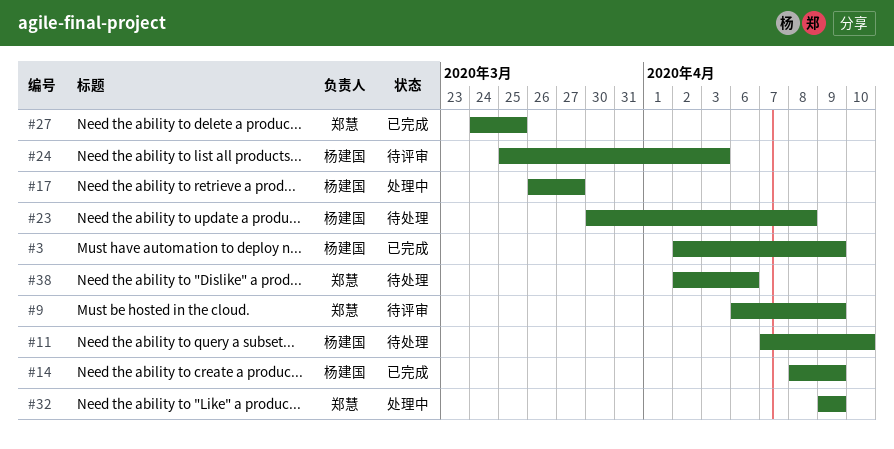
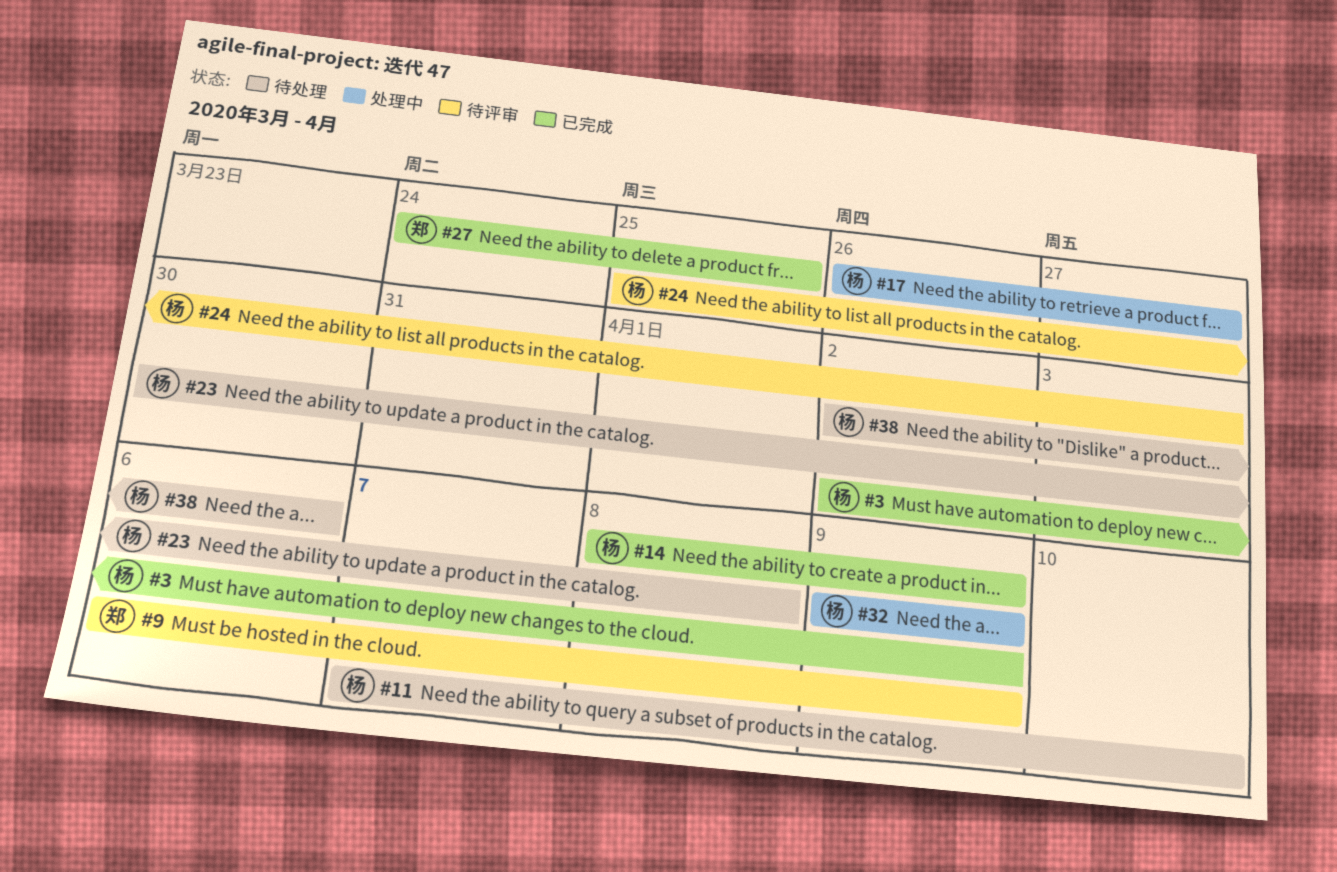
#32, owner: 郑慧 -> 杨建国
#38, owner: 郑慧 -> 杨建国

